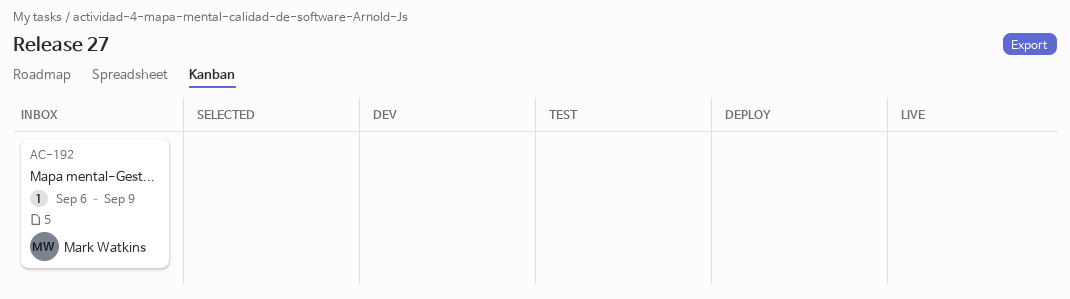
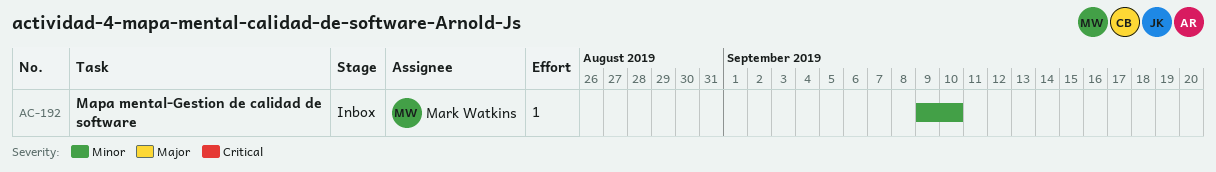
AC-192, start: Sep 6 -> Sep 9
AC-192, due: Sep 9 -> Sep 10

